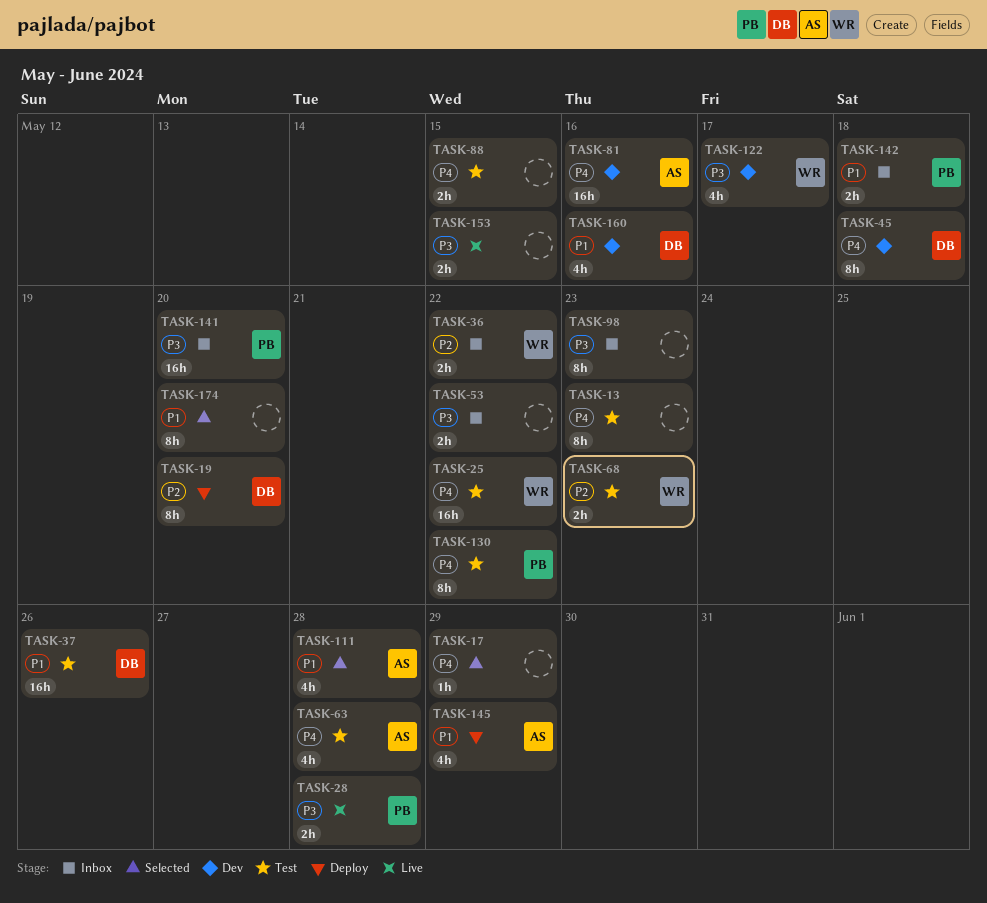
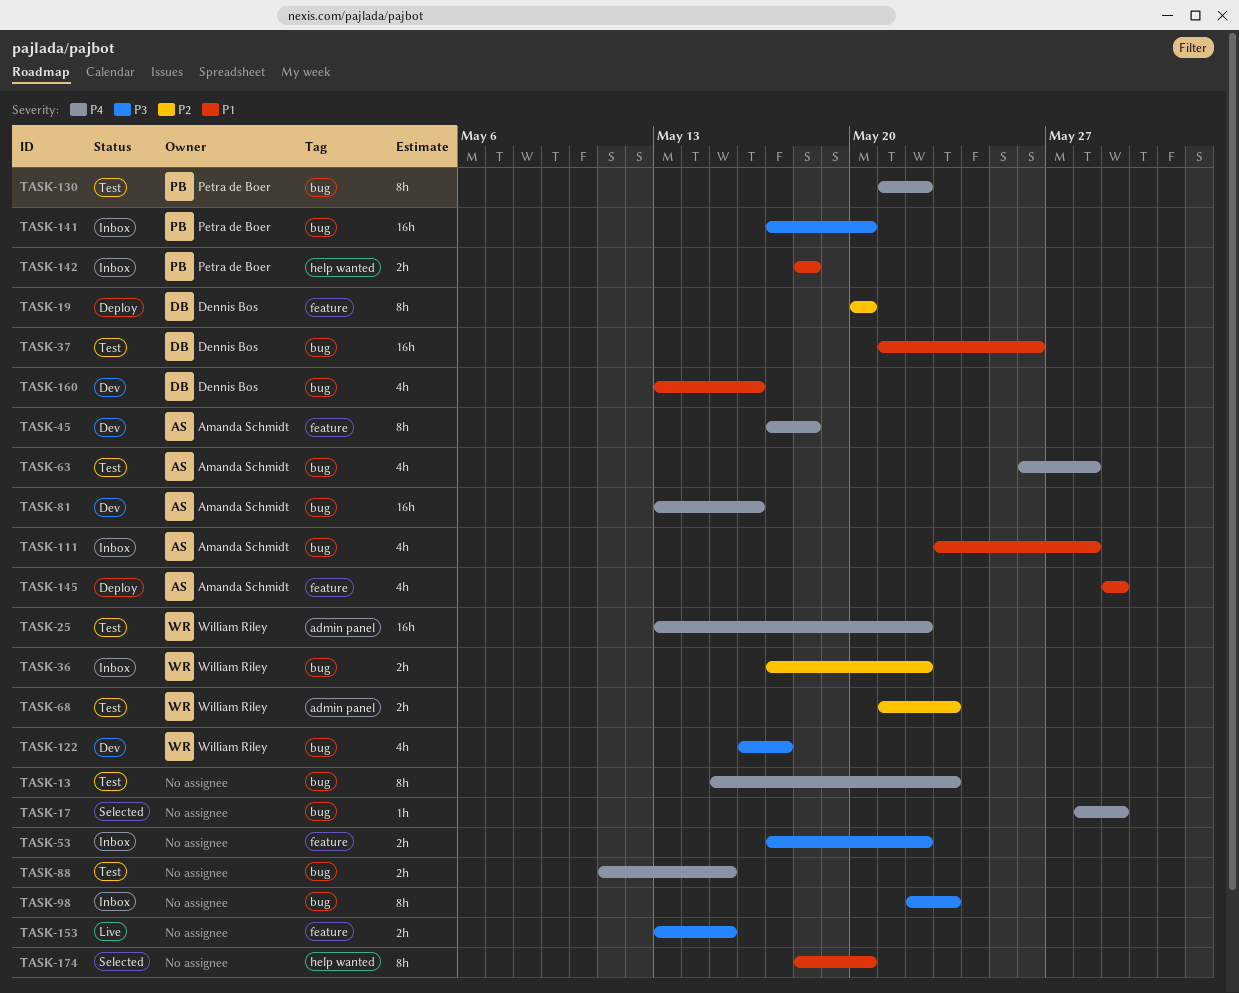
TASK-28: present -> none
TASK-45, owner: Dennis Bos -> Amanda Schmidt
TASK-111, status: Selected -> Inbox

